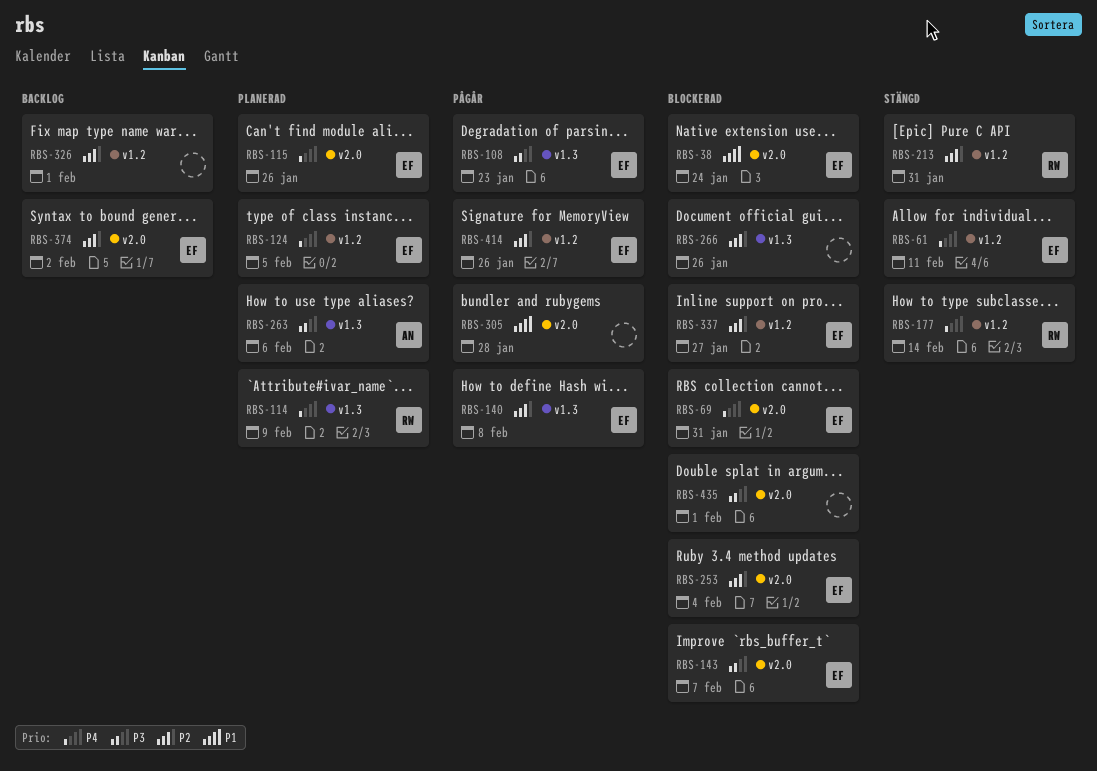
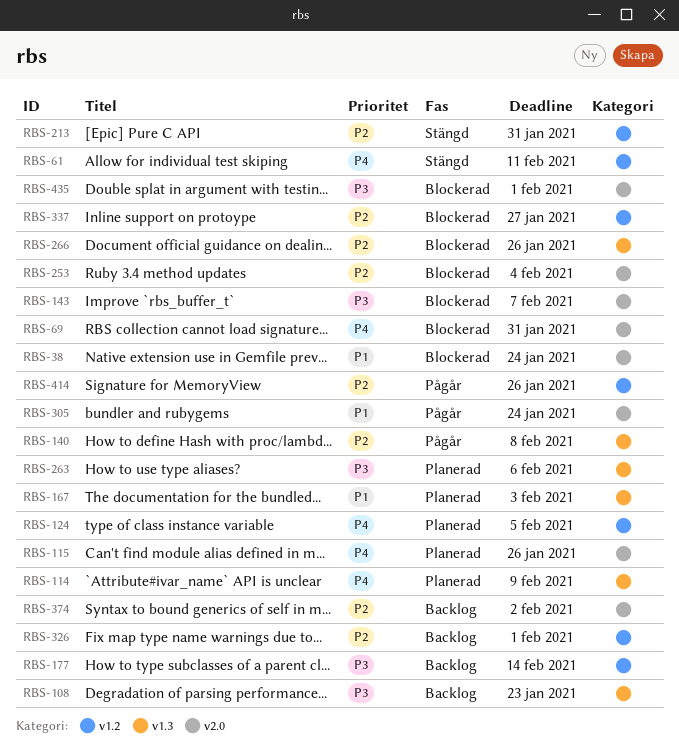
RBS-108, status: Pågår -> Backlog
RBS-167: none -> present
RBS-177, status: Stängd -> Backlog
RBS-177, priority: P4 -> P3
RBS-305, due: Jan 28 -> Jan 24

